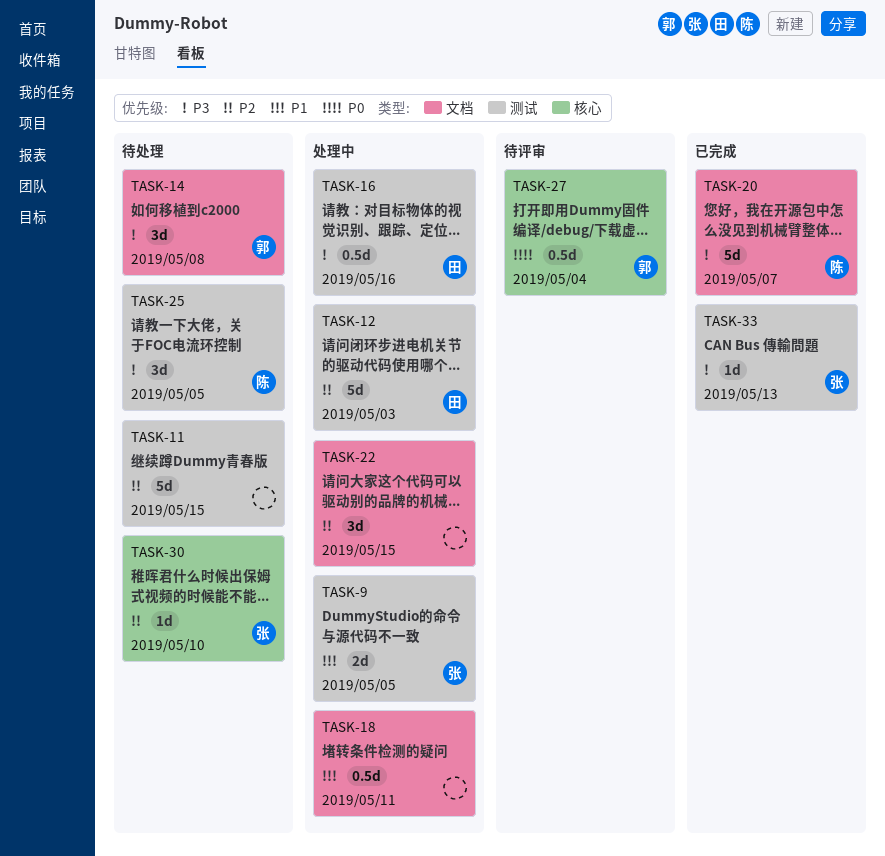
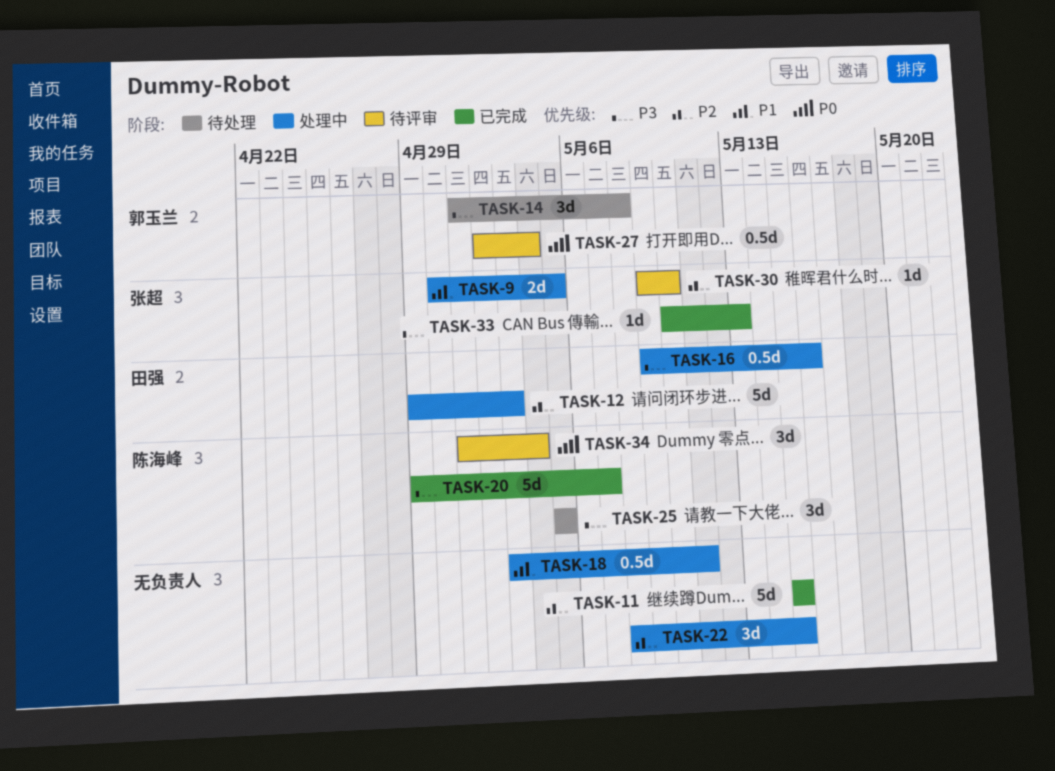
TASK-11, status: 待处理 -> 已完成
TASK-30, status: 待处理 -> 待评审
TASK-34: none -> present

